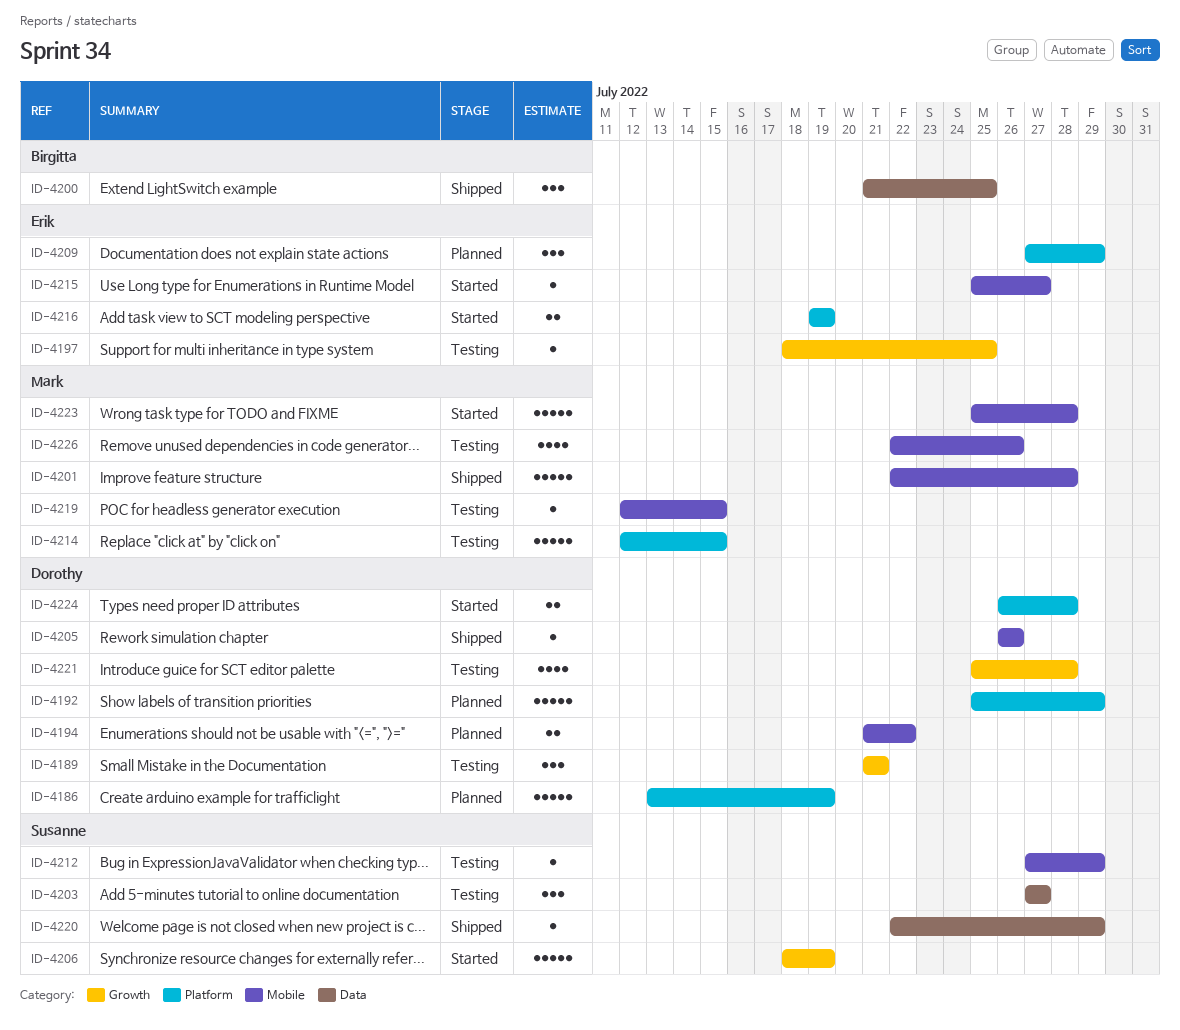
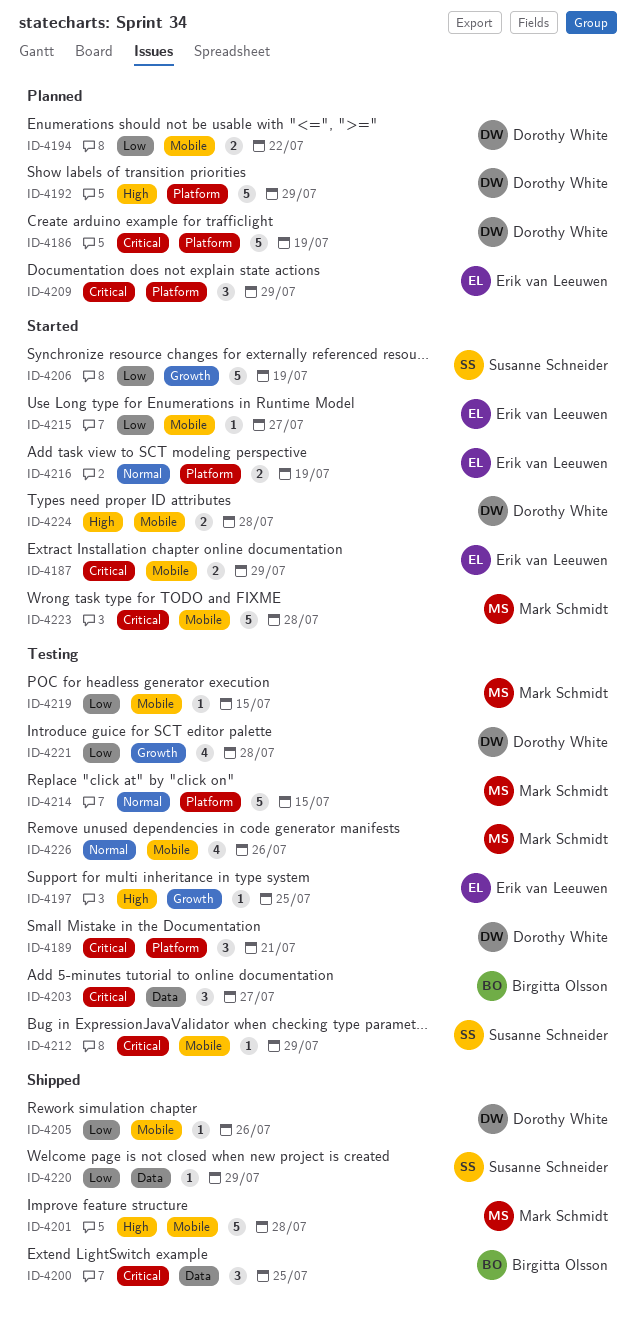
ID-4187: none -> present
ID-4189, label: Growth -> Platform
ID-4203, owner: Susanne Schneider -> Birgitta Olsson
ID-4224, label: Platform -> Mobile

